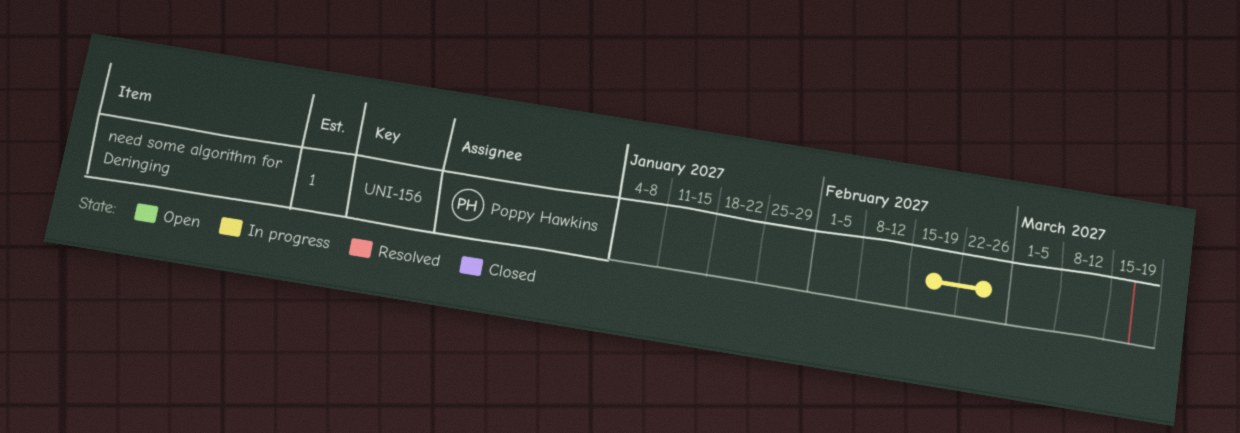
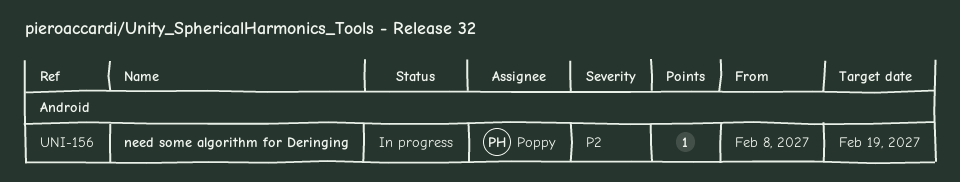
UNI-156, start: Feb 15 -> Feb 8
UNI-156, due: Feb 26 -> Feb 19

